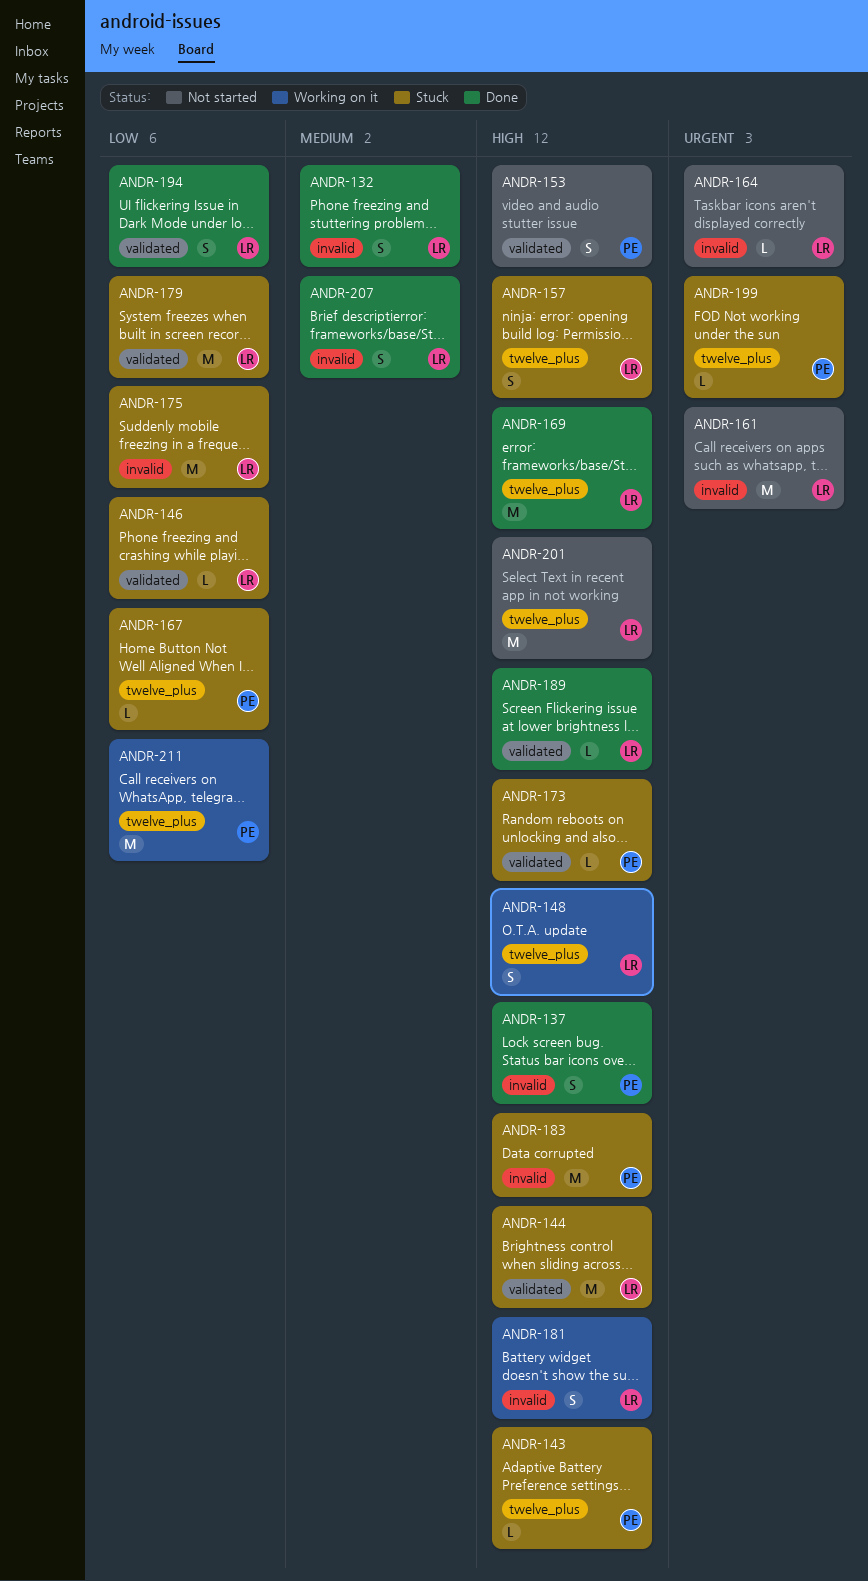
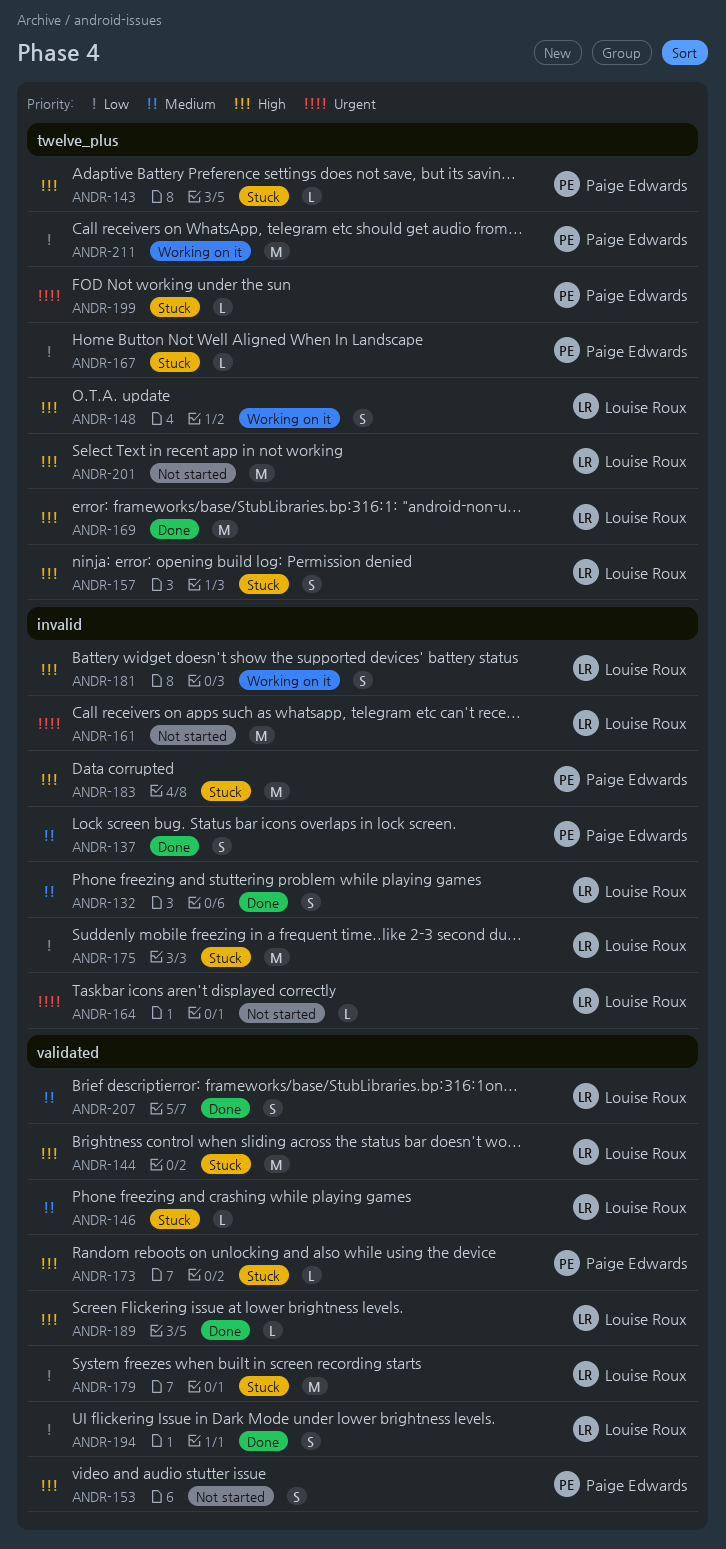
ANDR-137, priority: High -> Medium
ANDR-146, priority: Low -> Medium
ANDR-207, label: invalid -> validated

